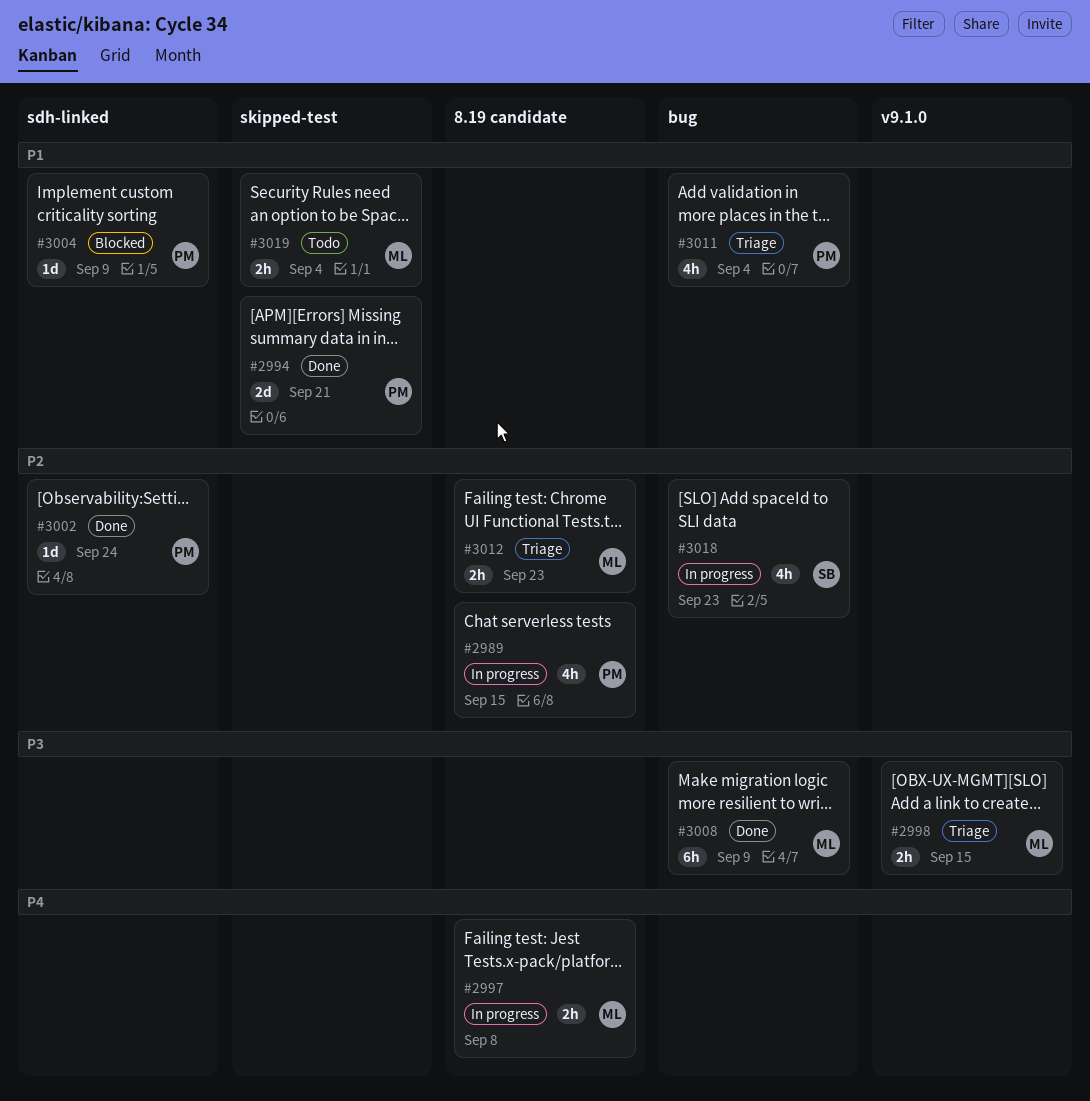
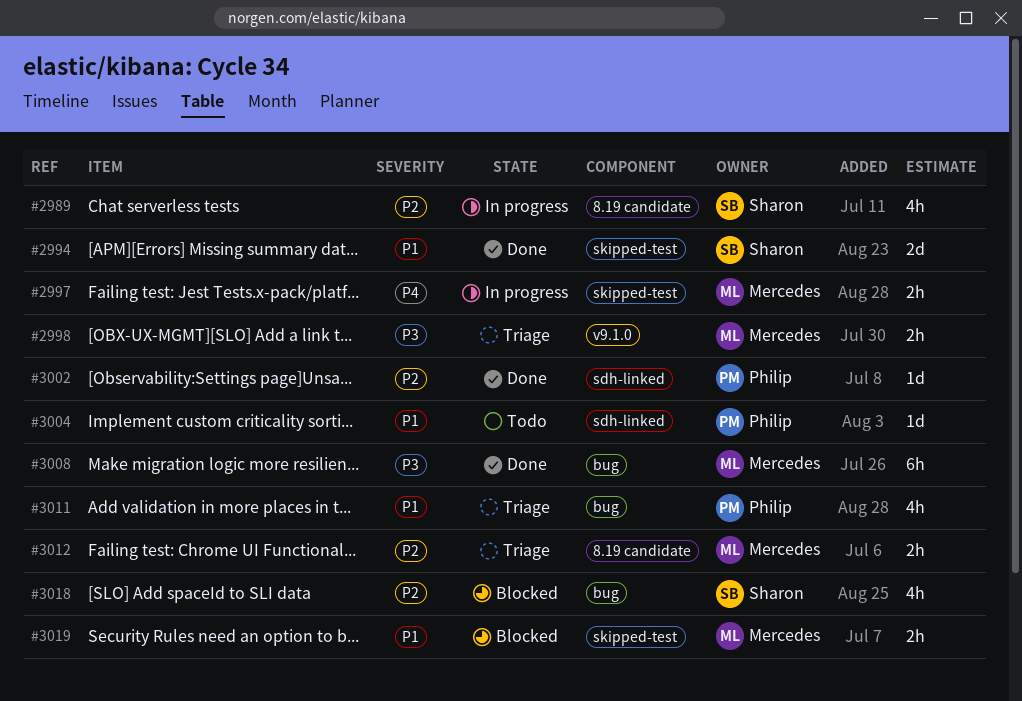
#2989, owner: Philip -> Sharon
#2994, owner: Philip -> Sharon
#2997, label: 8.19 candidate -> skipped-test
#3004, status: Blocked -> Todo
#3018, status: In progress -> Blocked
#3019, status: Todo -> Blocked

